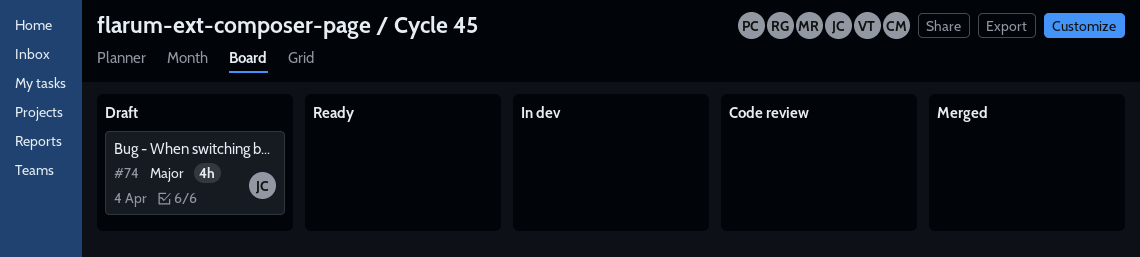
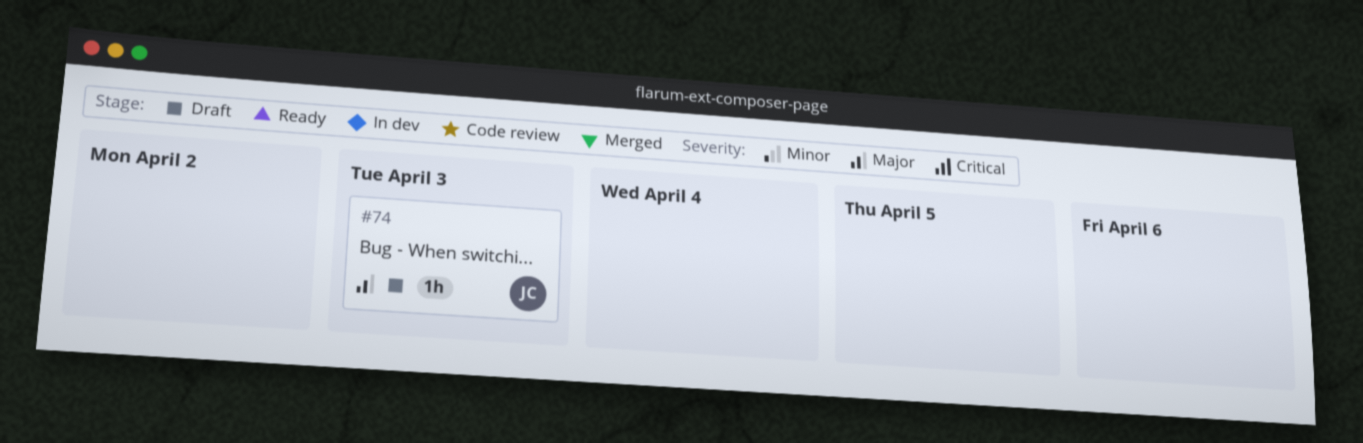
#74, estimate: 4h -> 1h
#74, due: Apr 4 -> Apr 3

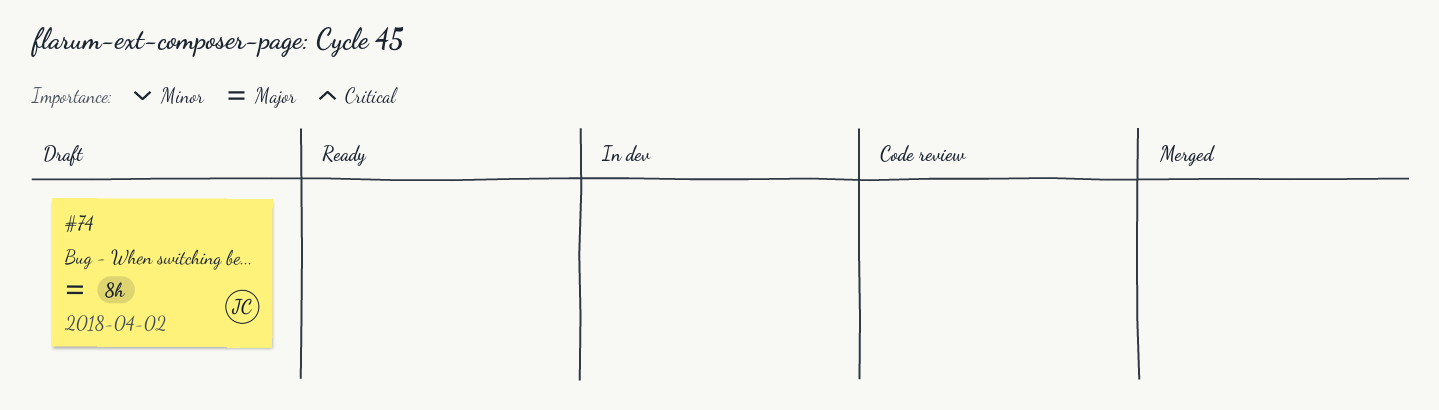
#74, estimate: 1h -> 8h
#74, due: Apr 3 -> Apr 2

